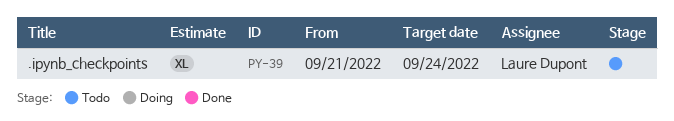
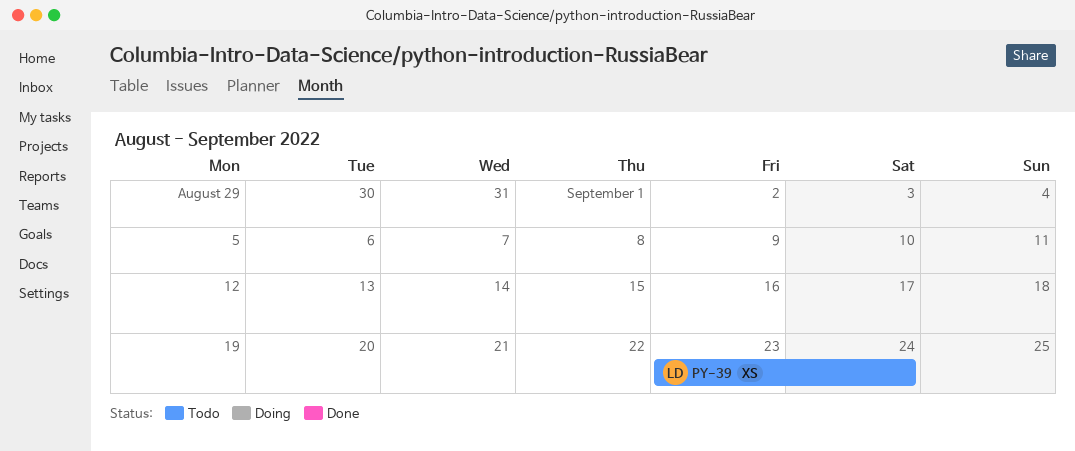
PY-39, estimate: XL -> XS
PY-39, start: Sep 21 -> Sep 23

